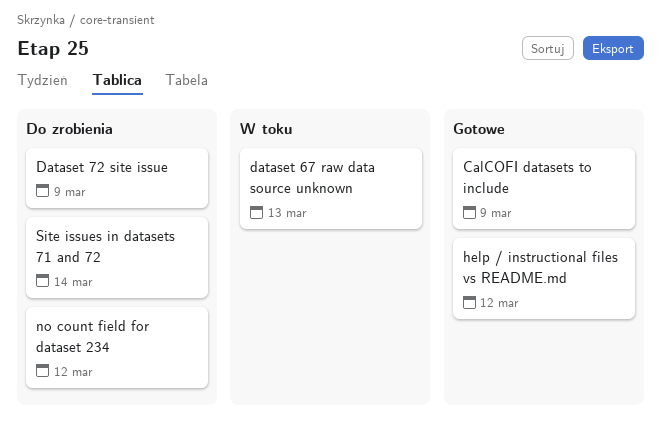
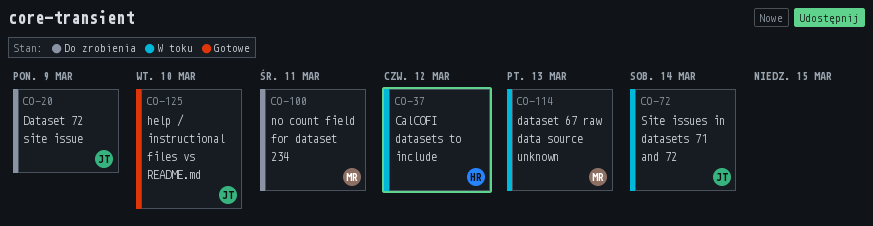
CalCOFI datasets to include, status: Gotowe -> W toku
CalCOFI datasets to include, due: Mar 9 -> Mar 12
help / instructional files vs README.md, due: Mar 12 -> Mar 10
no count field for dataset 234, due: Mar 12 -> Mar 11
Site issues in datasets 71 and 72, status: Do zrobienia -> W toku

